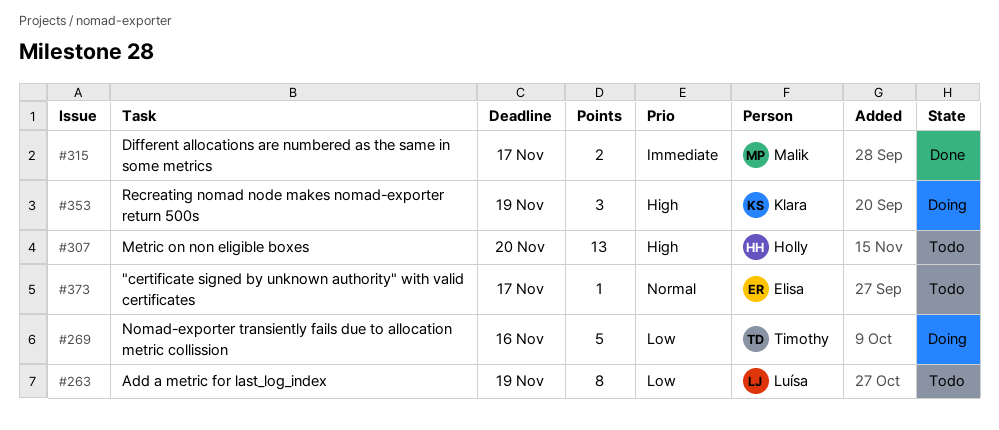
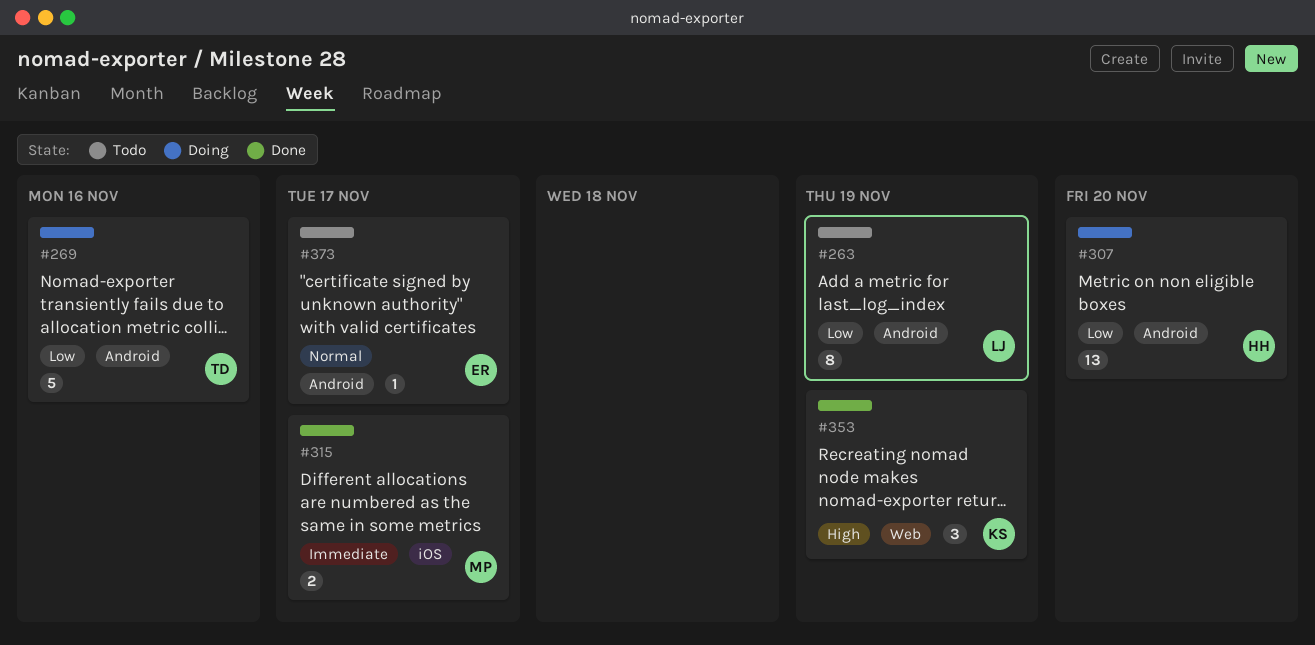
#307, status: Todo -> Doing
#307, priority: High -> Low
#353, status: Doing -> Done

